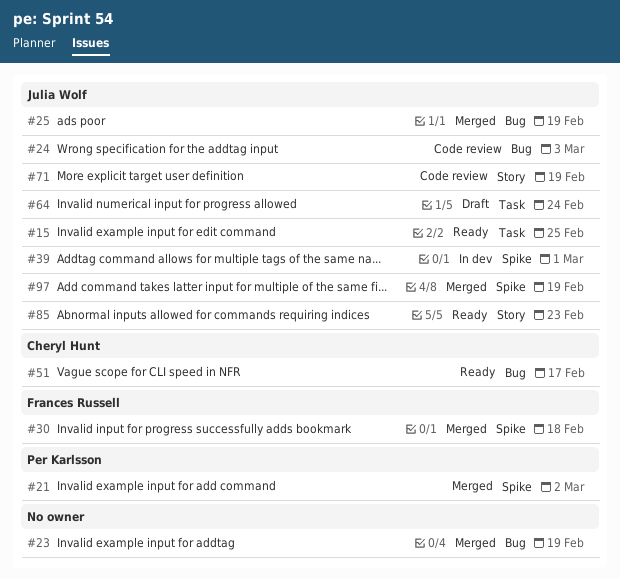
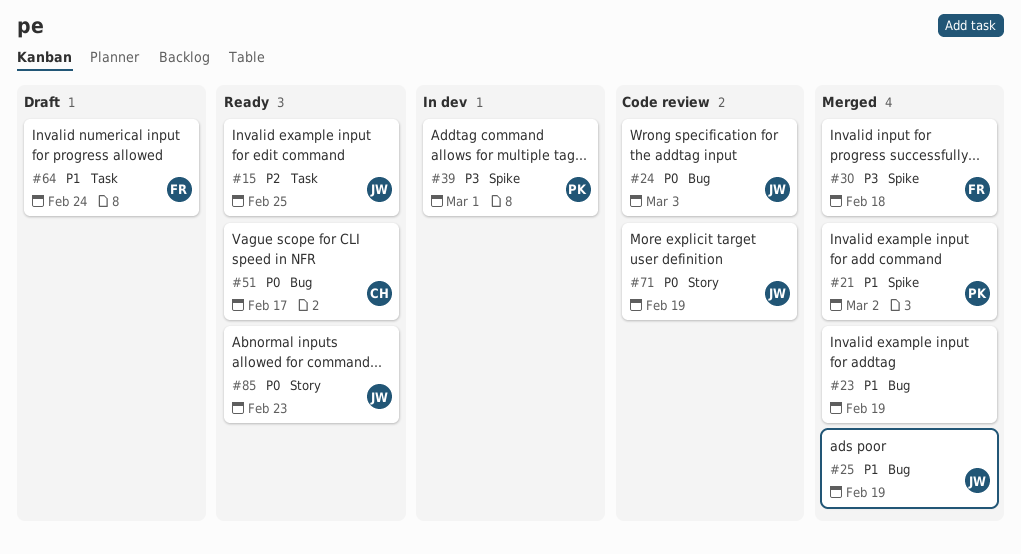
#39, owner: Julia Wolf -> Per Karlsson
#64, owner: Julia Wolf -> Frances Russell
#97: present -> none

